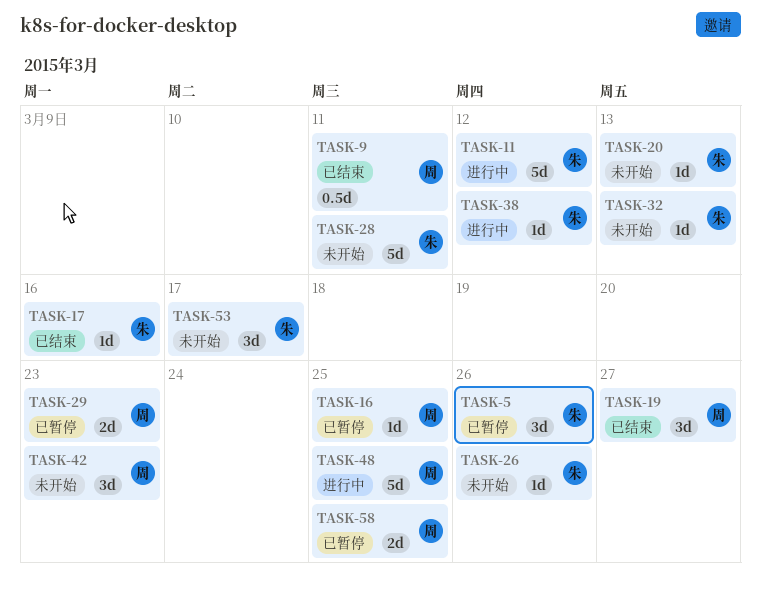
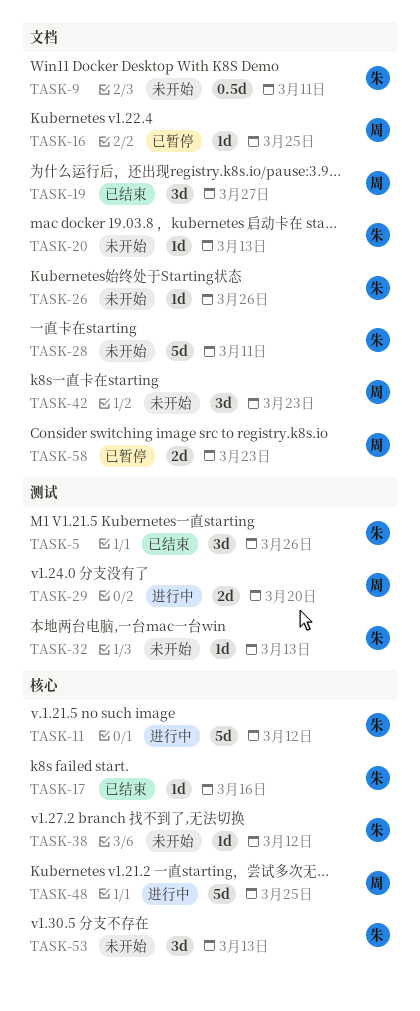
TASK-5, status: 已暂停 -> 已结束
TASK-9, status: 已结束 -> 未开始
TASK-9, owner: 周 -> 朱
TASK-29, status: 已暂停 -> 进行中
TASK-29, due: Mar 23 -> Mar 20
TASK-38, status: 进行中 -> 未开始
TASK-53, due: Mar 17 -> Mar 13
TASK-58, due: Mar 25 -> Mar 23

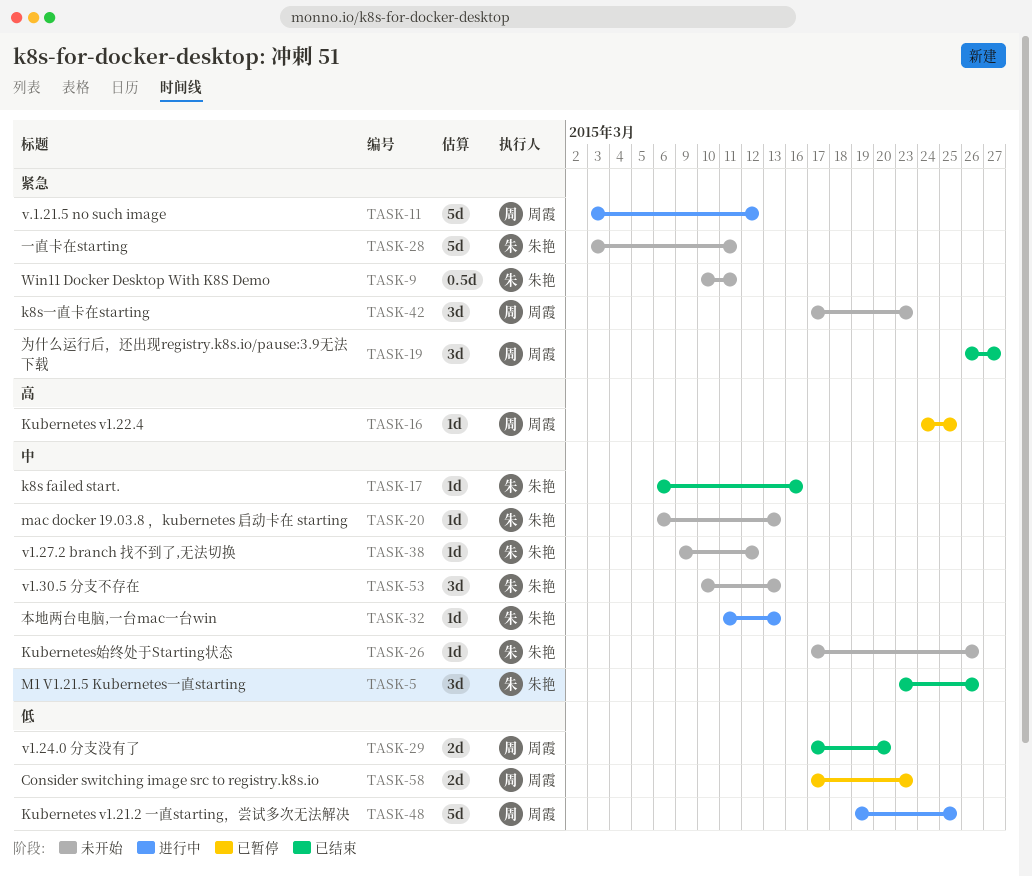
TASK-11, owner: 朱艳 -> 周霞
TASK-29, status: 进行中 -> 已结束
TASK-32, status: 未开始 -> 进行中

